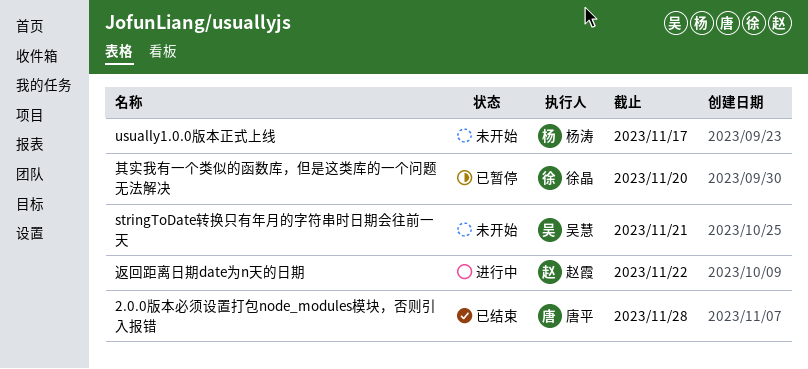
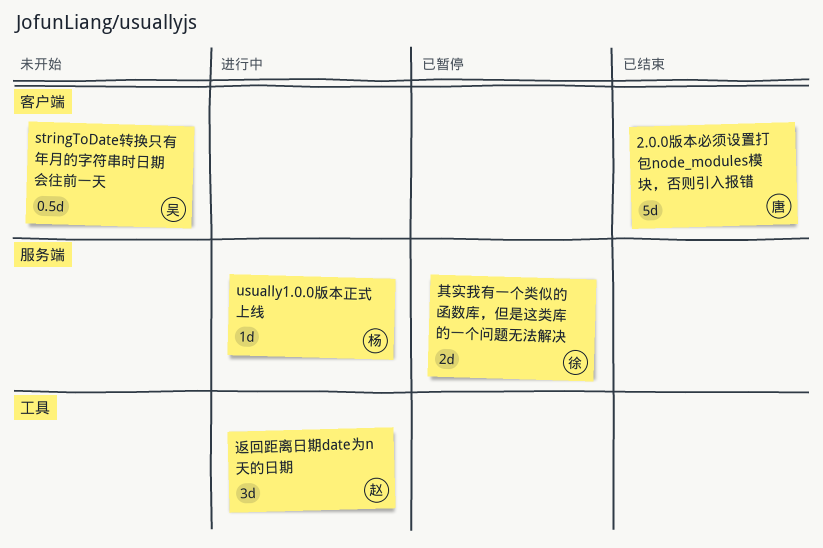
usually1.0.0版本正式上线, status: 未开始 -> 进行中

